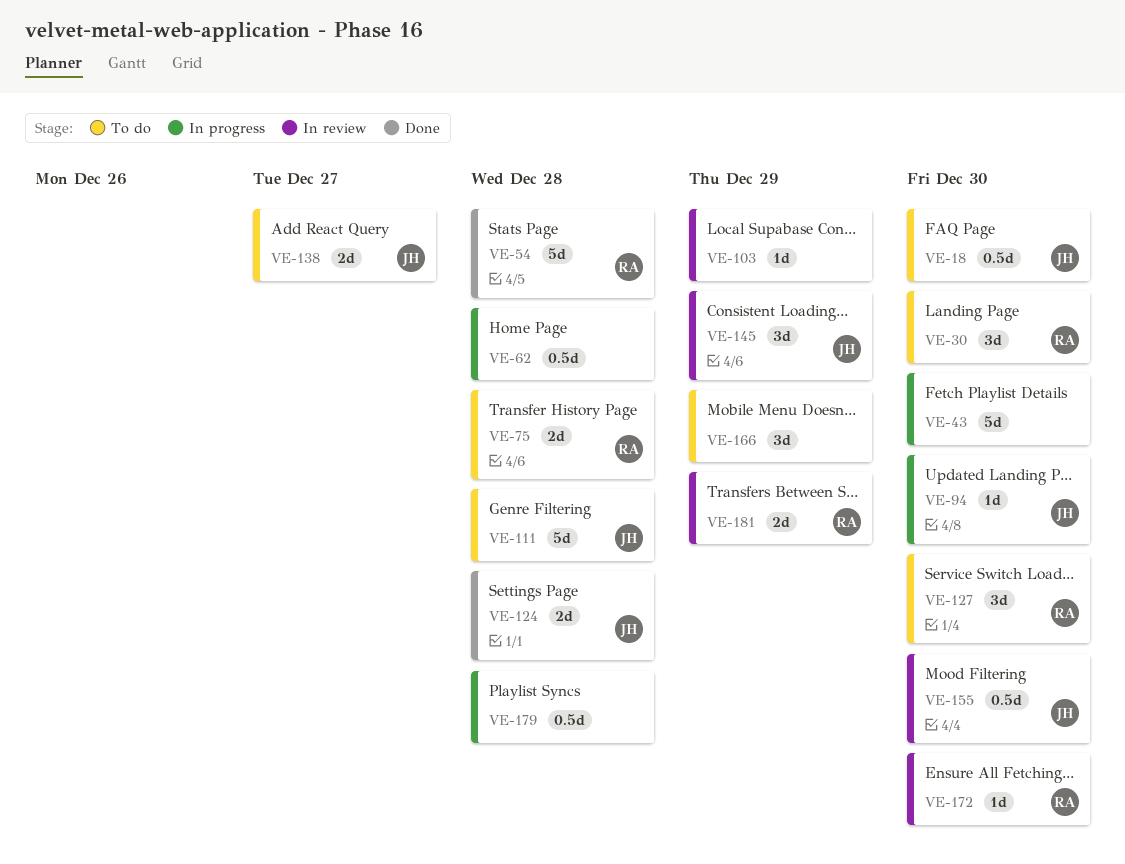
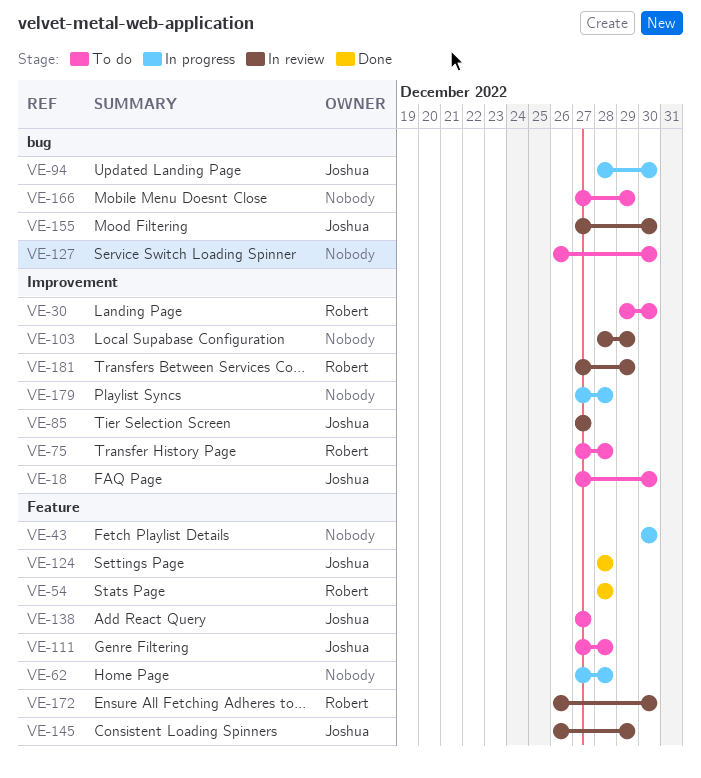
VE-85: none -> present
VE-127, owner: Robert -> none

